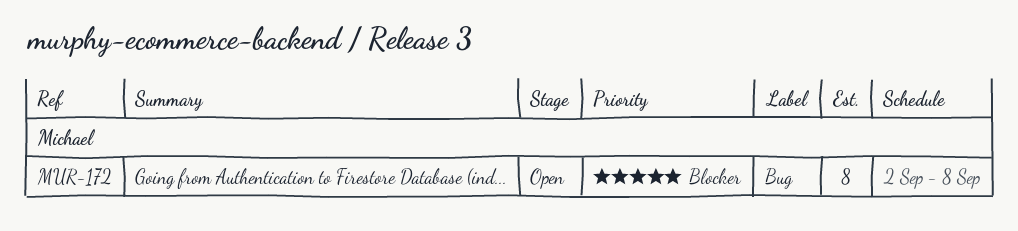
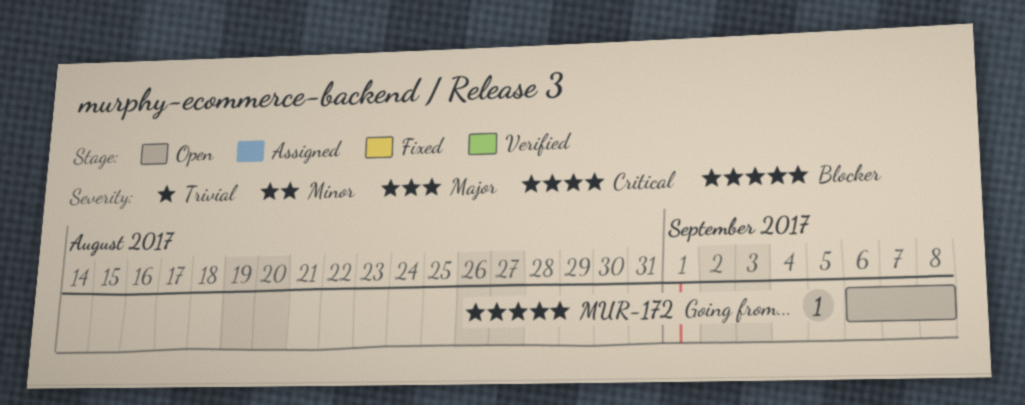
MUR-172, estimate: 8 -> 1
MUR-172, start: Sep 2 -> Sep 6

